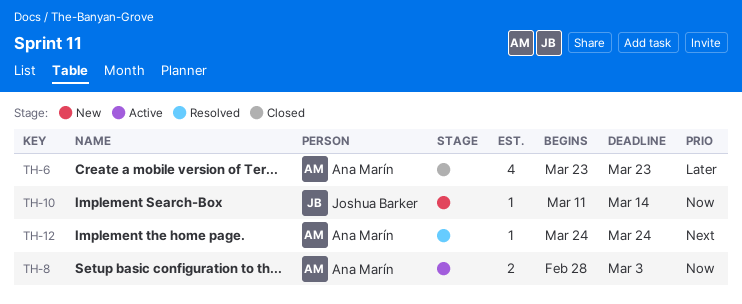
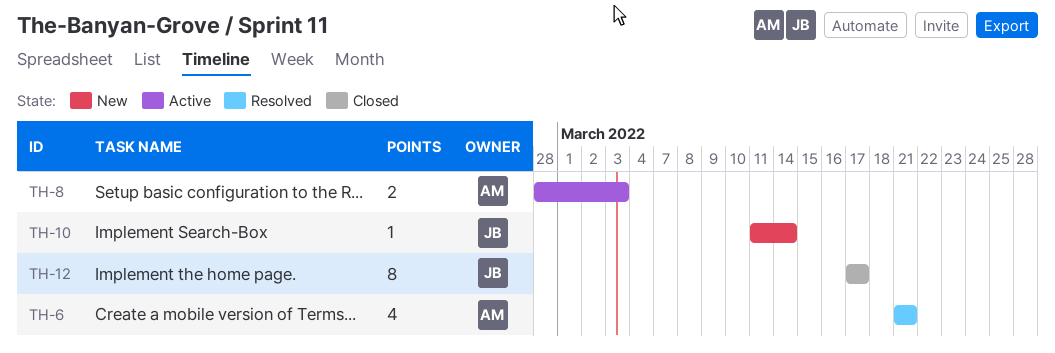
TH-6, status: Closed -> Resolved
TH-6, start: Mar 23 -> Mar 21
TH-6, due: Mar 23 -> Mar 21
TH-12, status: Resolved -> Closed
TH-12, owner: Ana Marín -> Joshua Barker
TH-12, estimate: 1 -> 8
TH-12, start: Mar 24 -> Mar 17
TH-12, due: Mar 24 -> Mar 17

